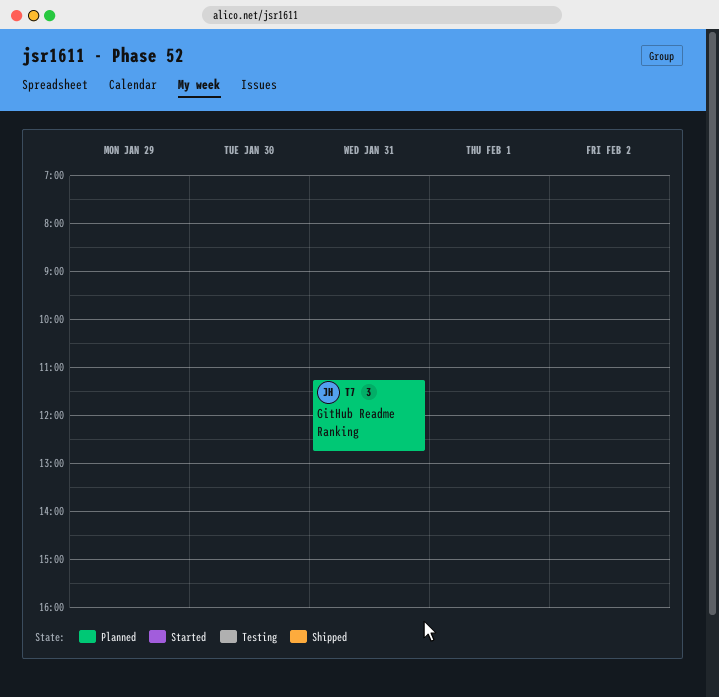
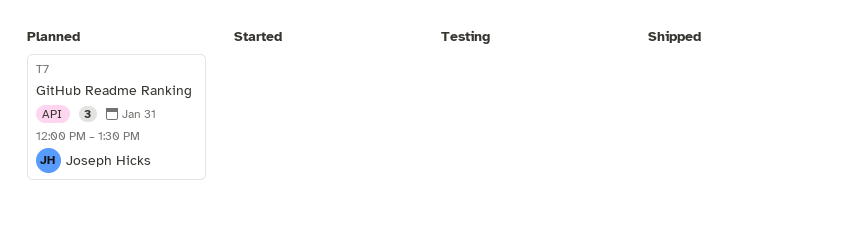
T7, begins: 11:15 -> 12:00
T7, ends: 12:45 -> 13:30

